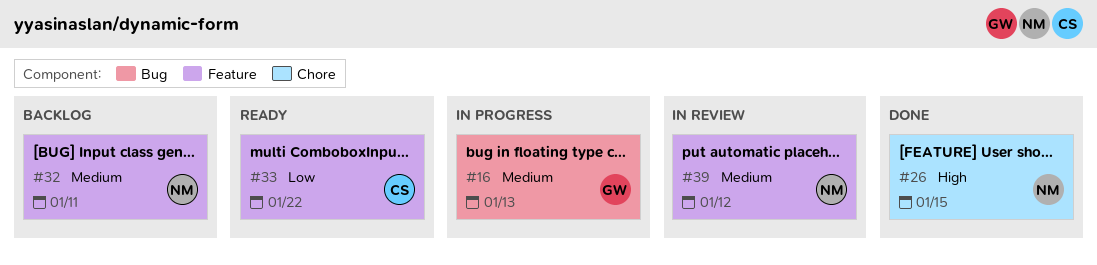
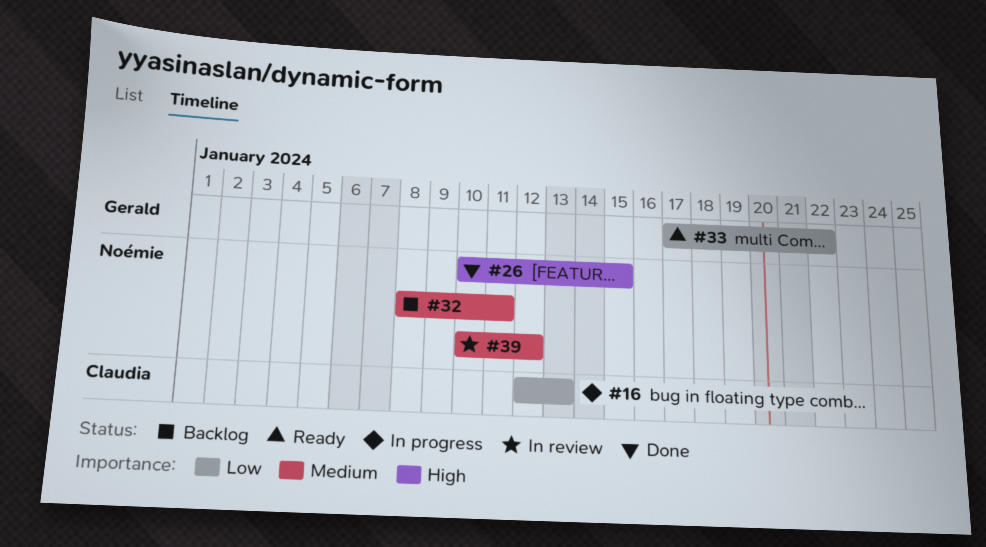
#16, owner: Gerald -> Claudia
#16, priority: Medium -> Low
#33, owner: Claudia -> Gerald

